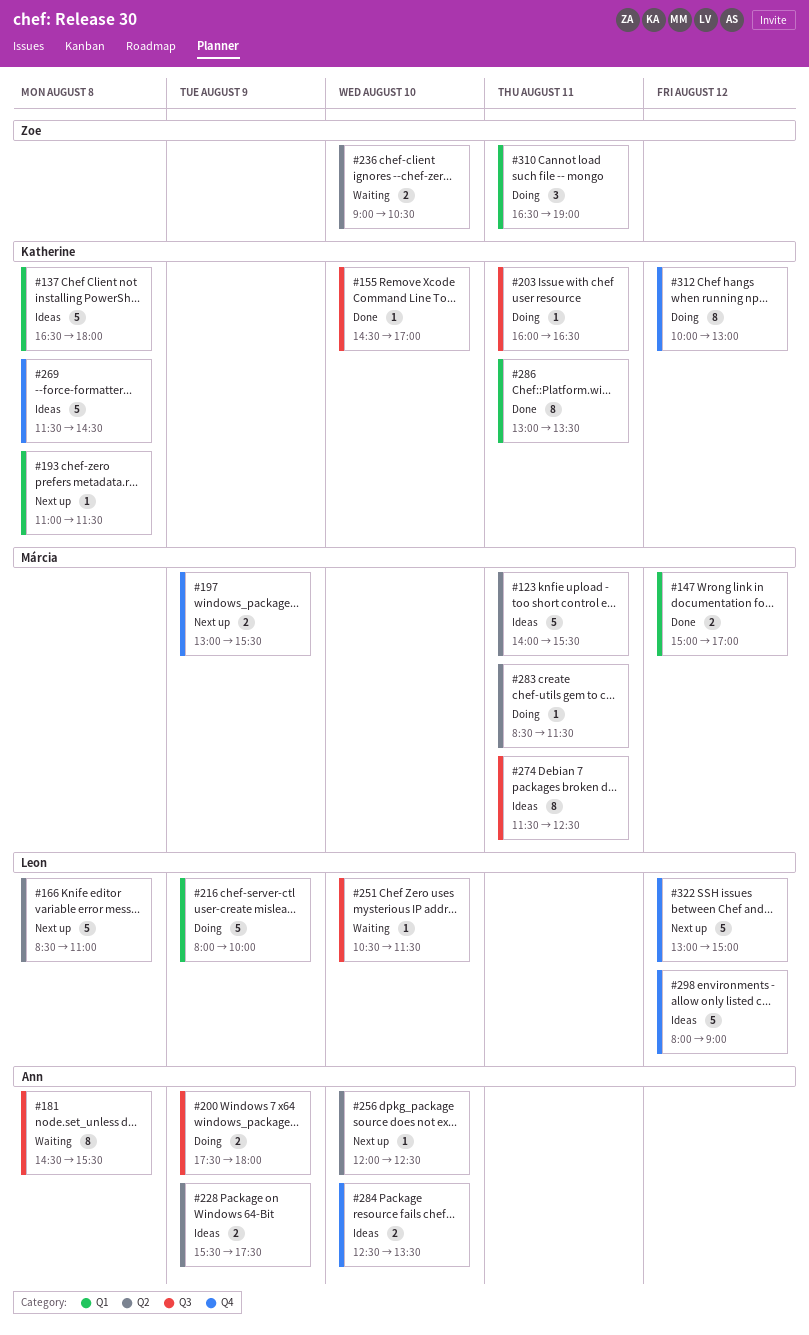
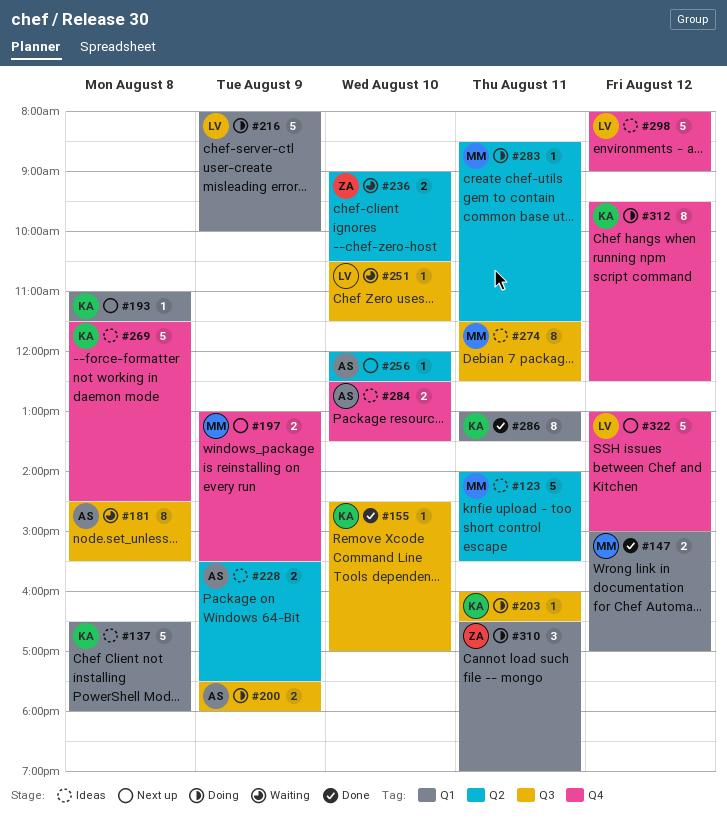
#166: present -> none
#312, begins: 10:00 -> 09:30
#312, ends: 13:00 -> 12:30

